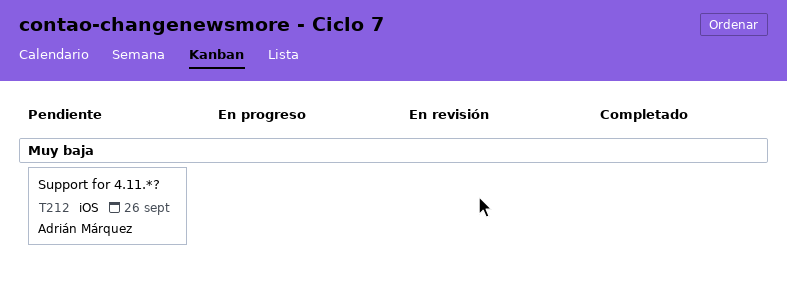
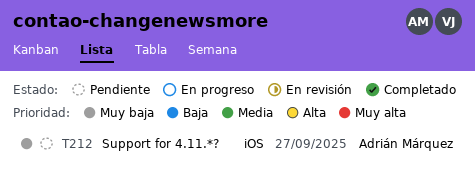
T212, due: Sep 26 -> Sep 27

